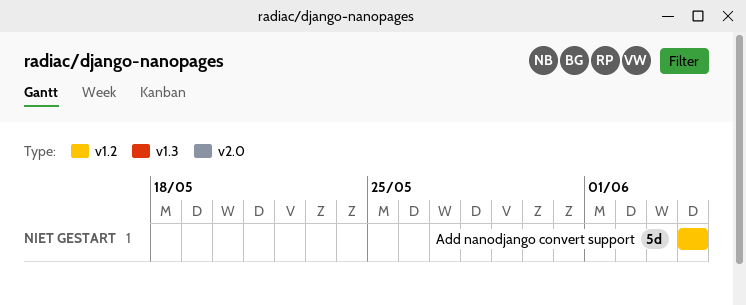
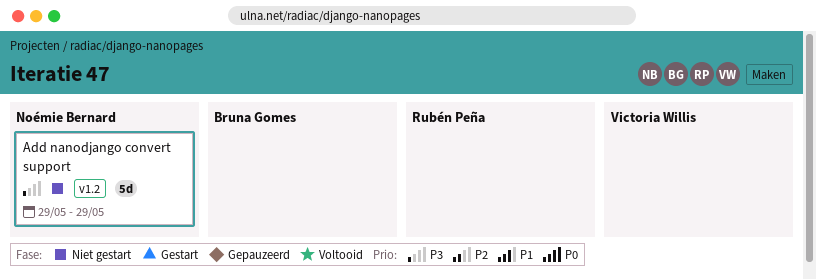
Add nanodjango convert support, start: Jun 4 -> May 29
Add nanodjango convert support, due: Jun 4 -> May 29

